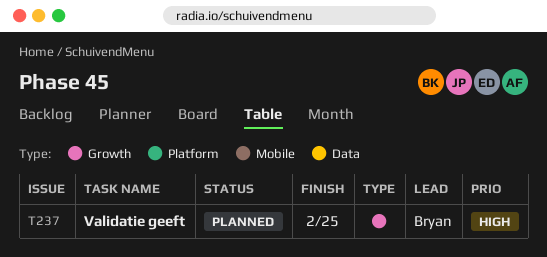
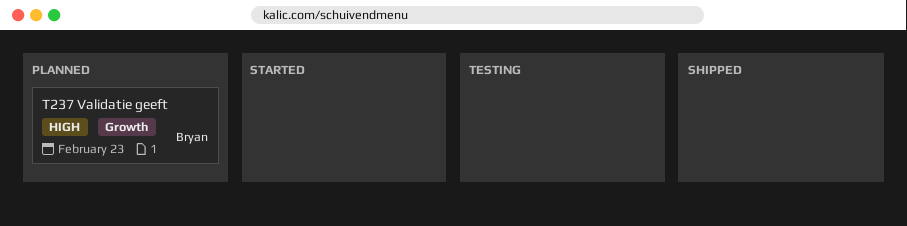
T237, due: Feb 25 -> Feb 23

